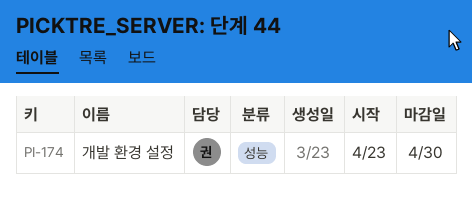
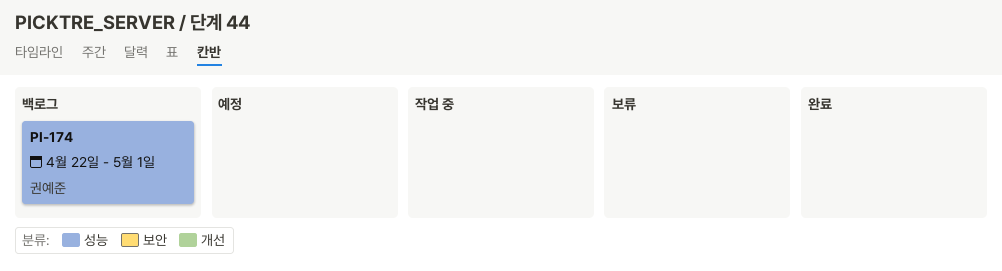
PI-174, start: Apr 23 -> Apr 22
PI-174, due: Apr 30 -> May 1

